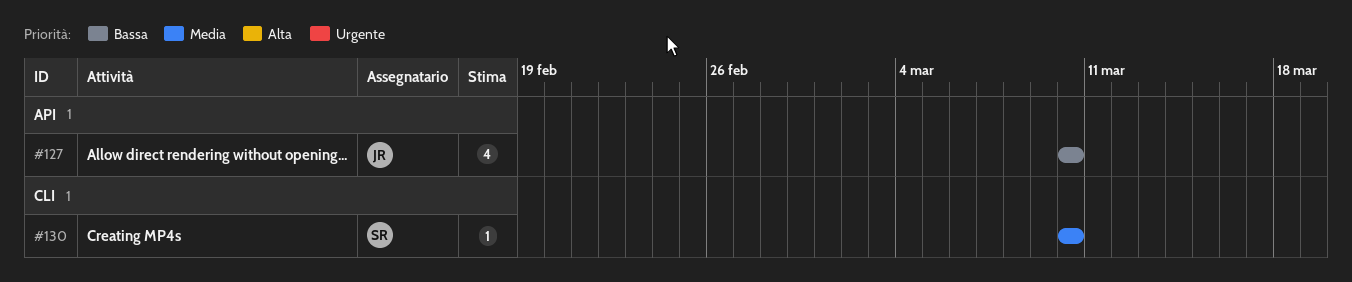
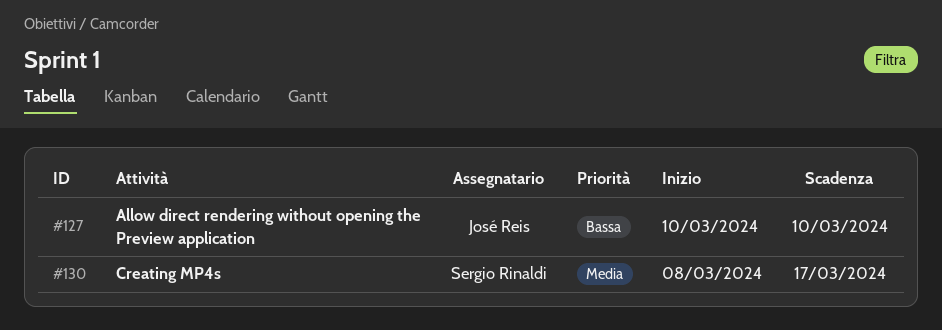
#130, start: Mar 10 -> Mar 8
#130, due: Mar 10 -> Mar 17

